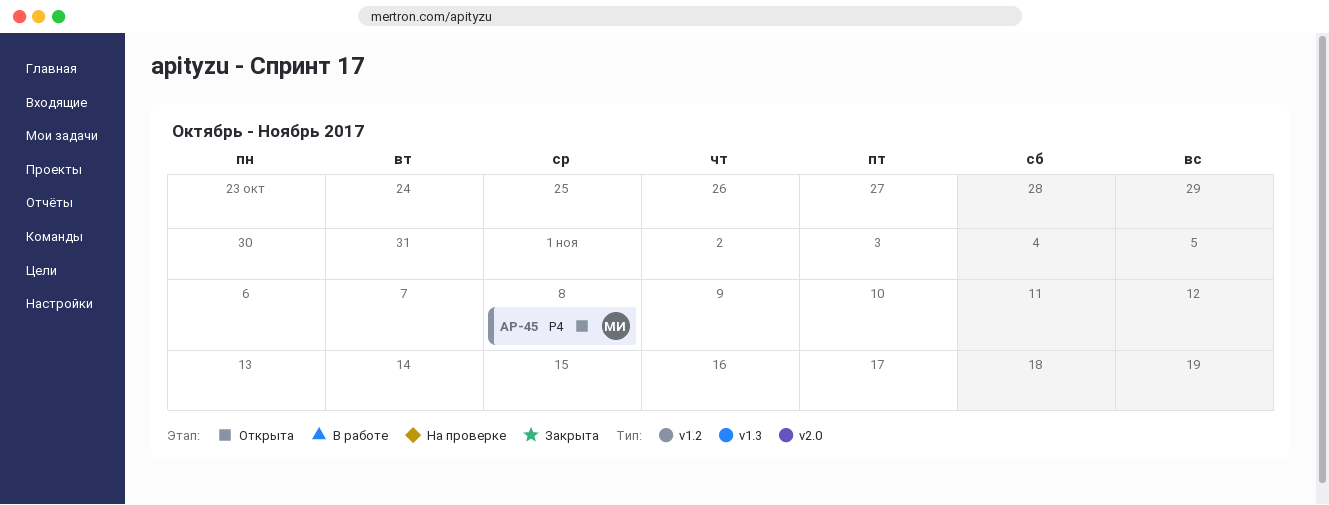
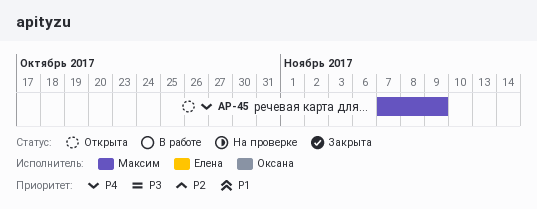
AP-45, due: Nov 8 -> Nov 9

